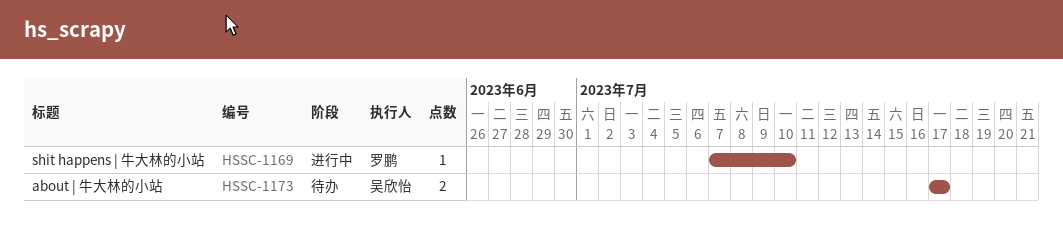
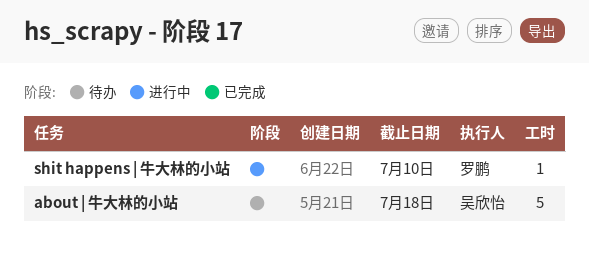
about | 牛大林的小站, estimate: 2 -> 5
about | 牛大林的小站, due: Jul 17 -> Jul 18

